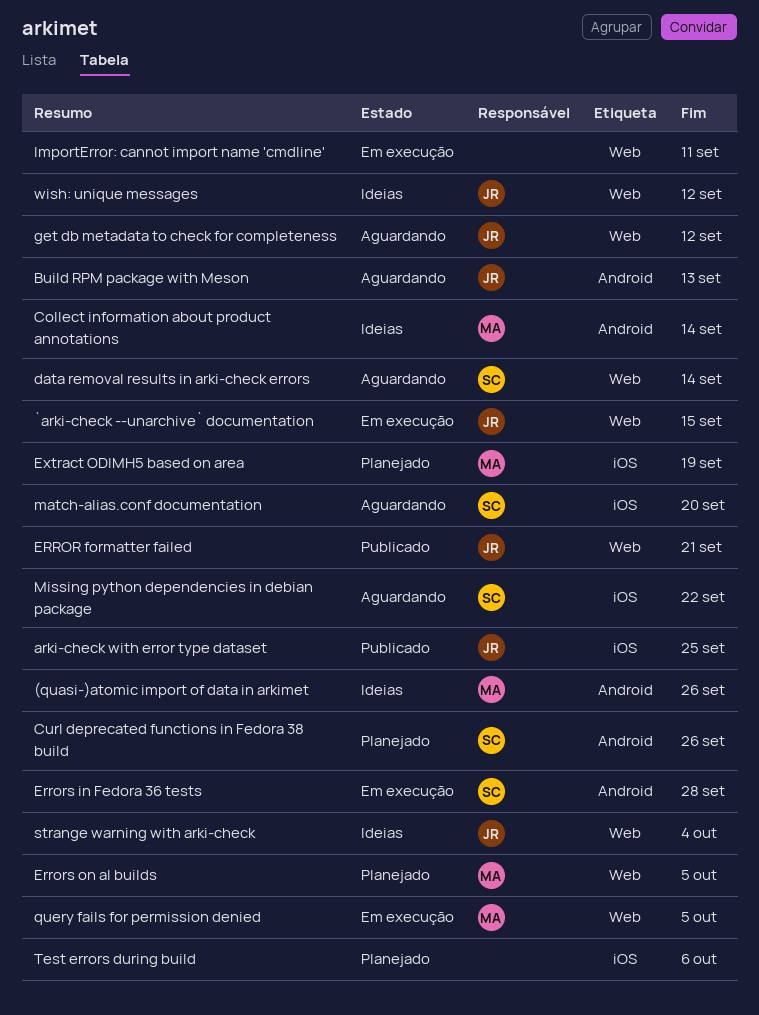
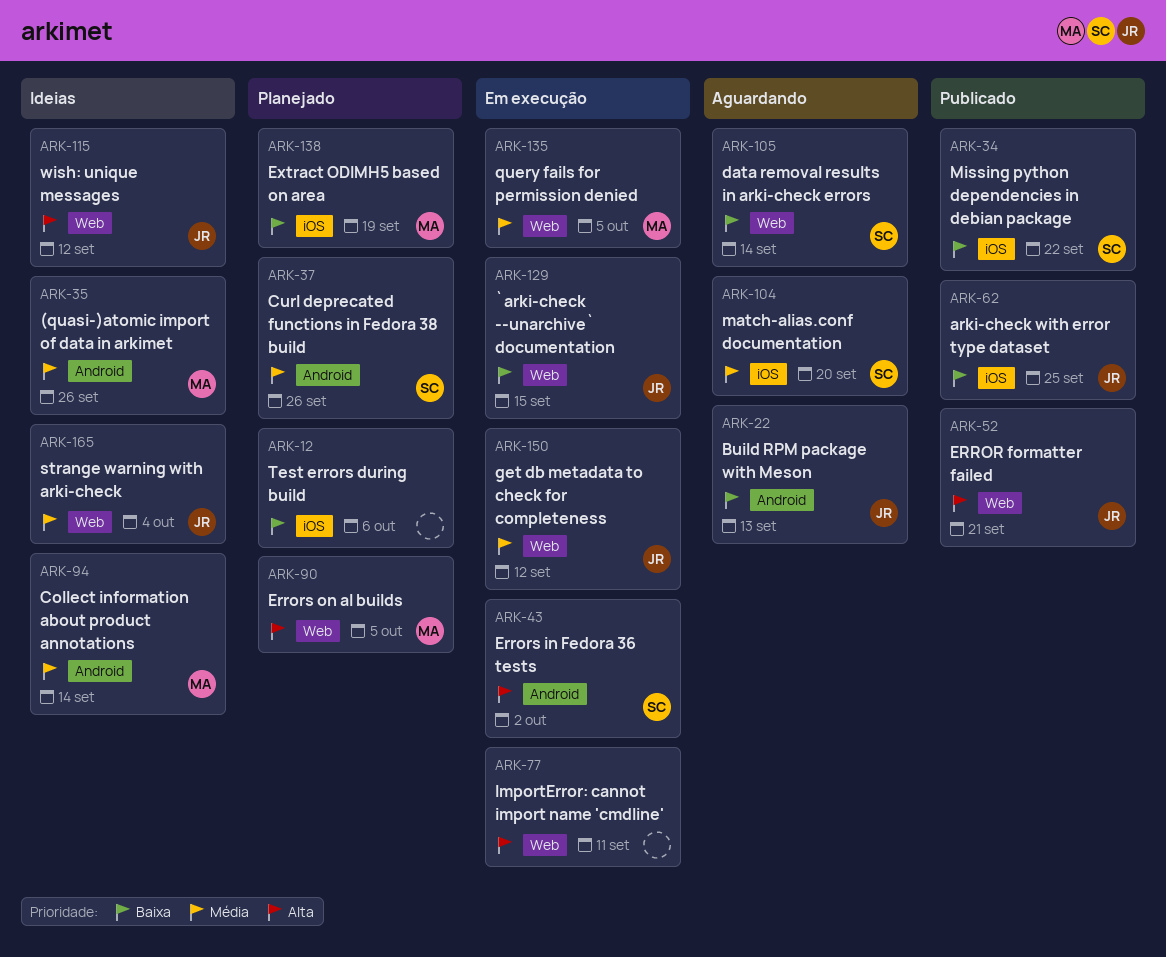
Errors in Fedora 36 tests, due: Sep 28 -> Oct 2
get db metadata to check for completeness, status: Aguardando -> Em execução
Missing python dependencies in debian package, status: Aguardando -> Publicado

